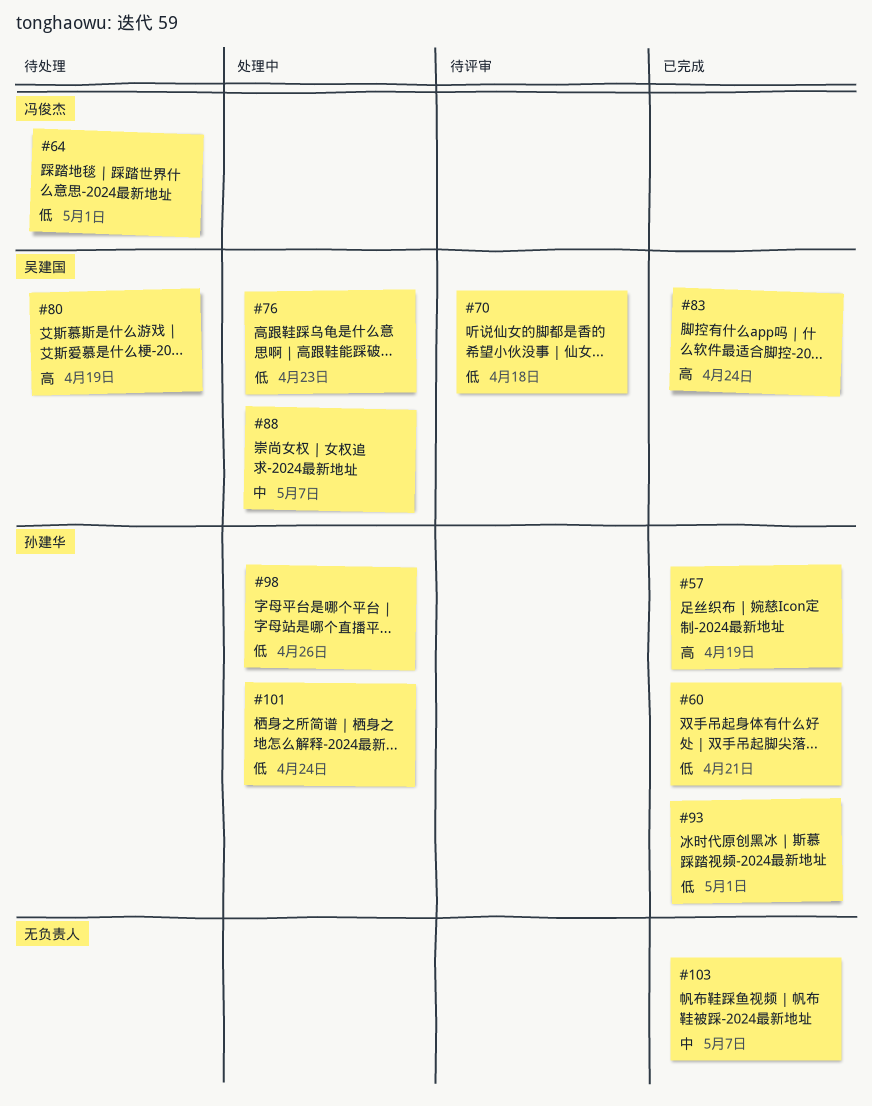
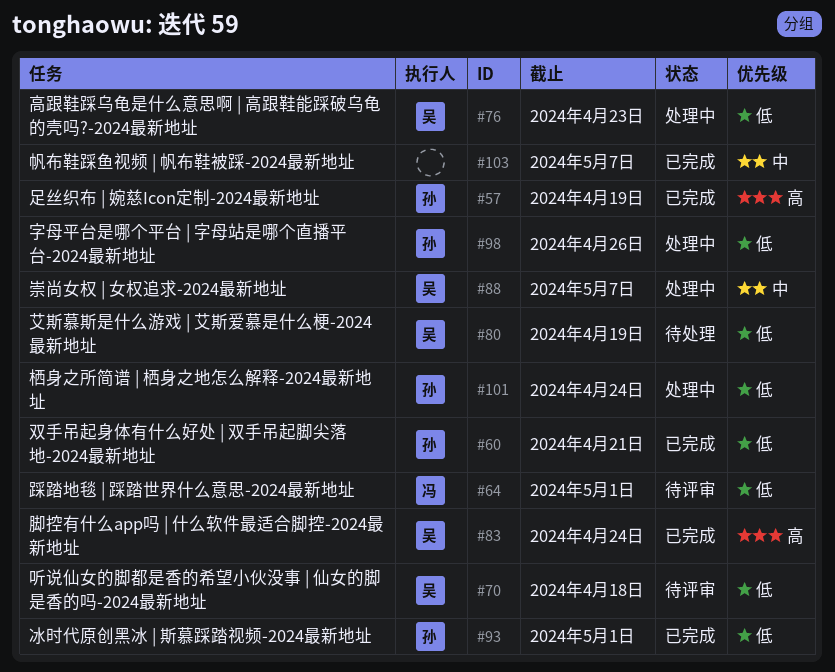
#64, status: 待处理 -> 待评审
#80, priority: 高 -> 低

